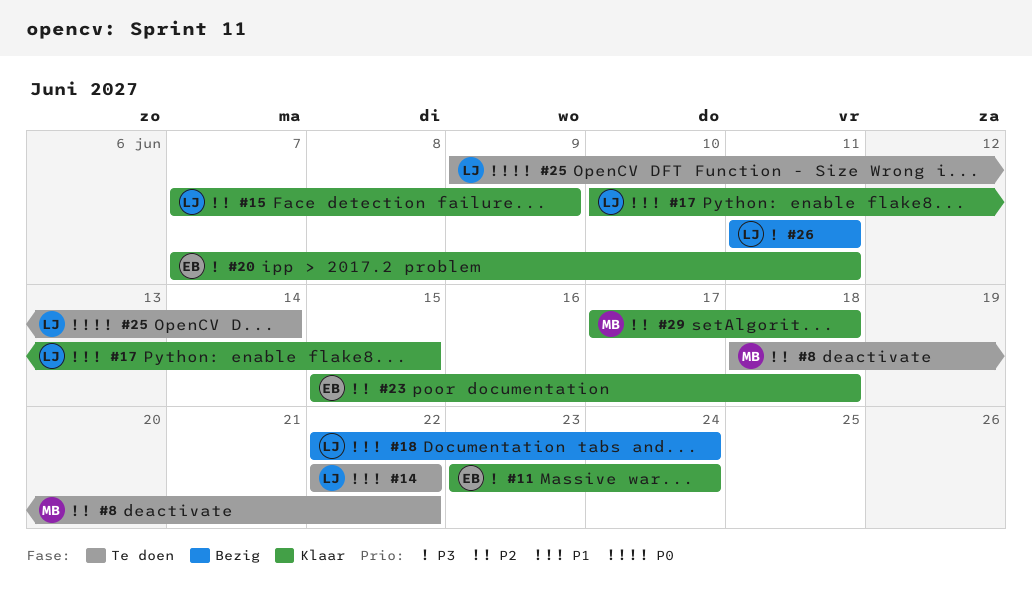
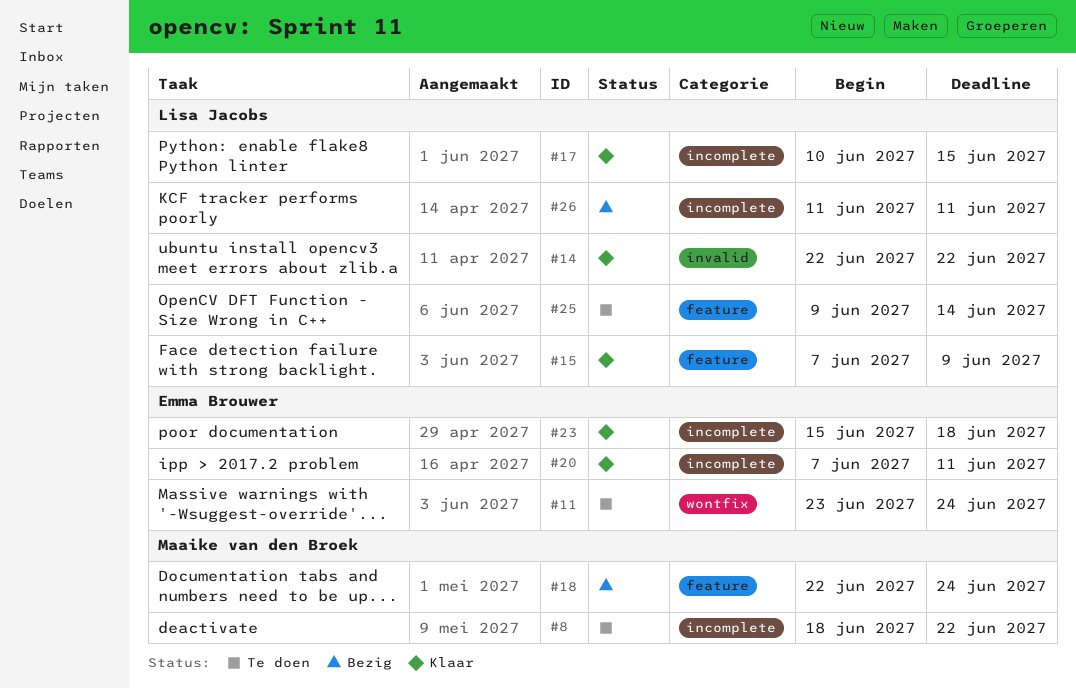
#11, status: Klaar -> Te doen
#14, status: Te doen -> Klaar
#18, owner: Lisa Jacobs -> Maaike van den Broek
#29: present -> none

